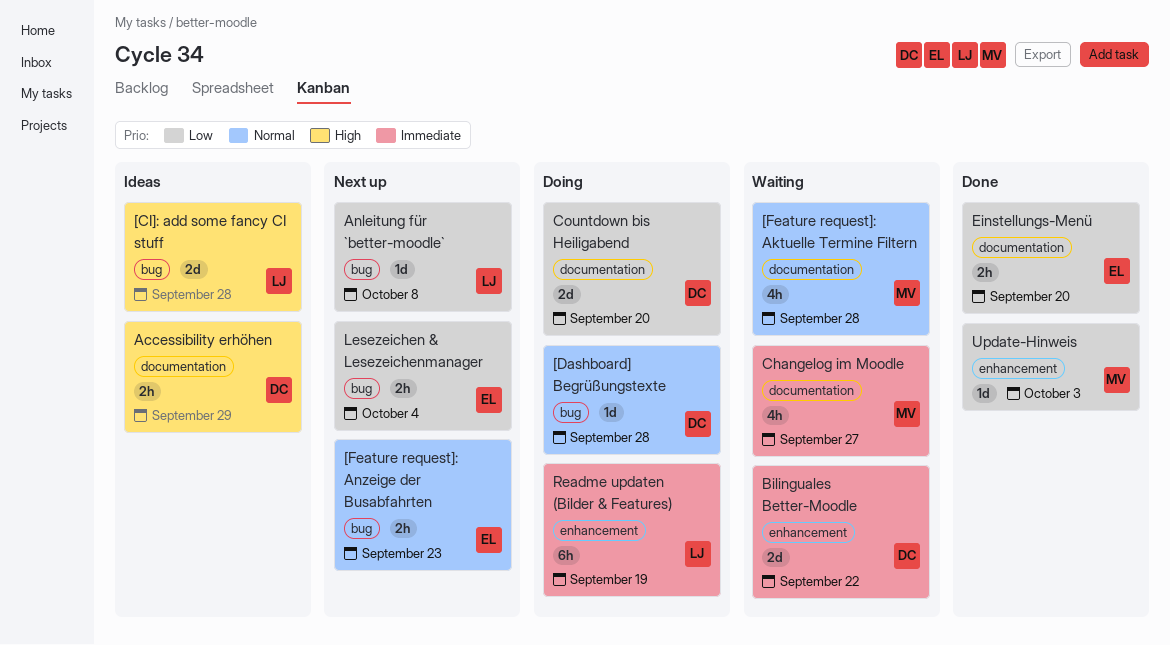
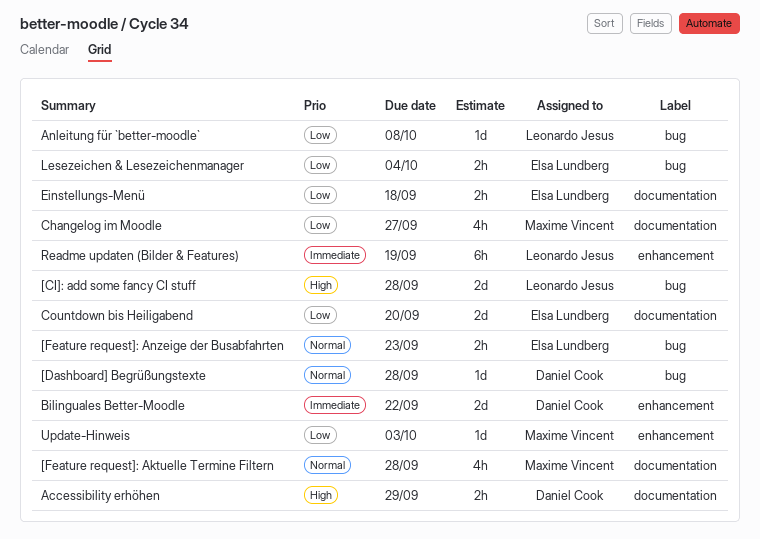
Changelog im Moodle, priority: Immediate -> Low
Countdown bis Heiligabend, owner: Daniel Cook -> Elsa Lundberg
Einstellungs-Menü, due: Sep 20 -> Sep 18

